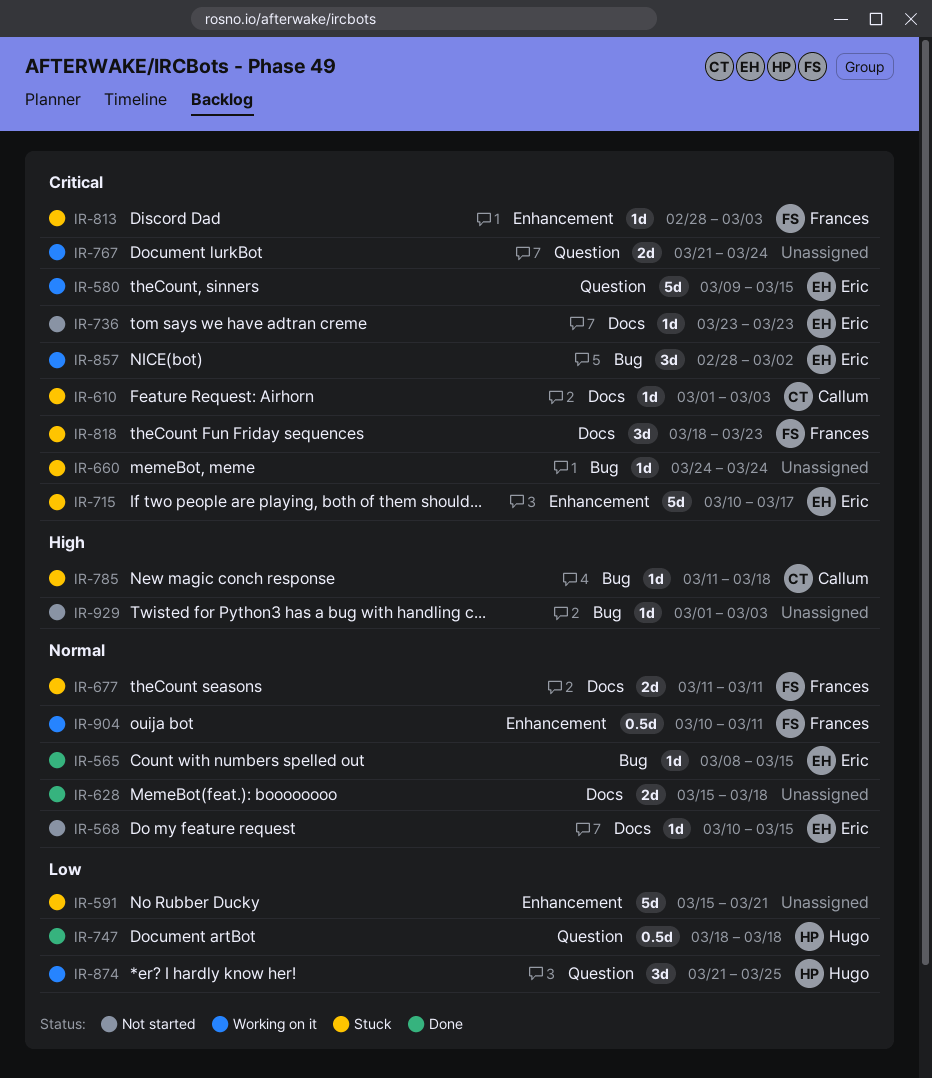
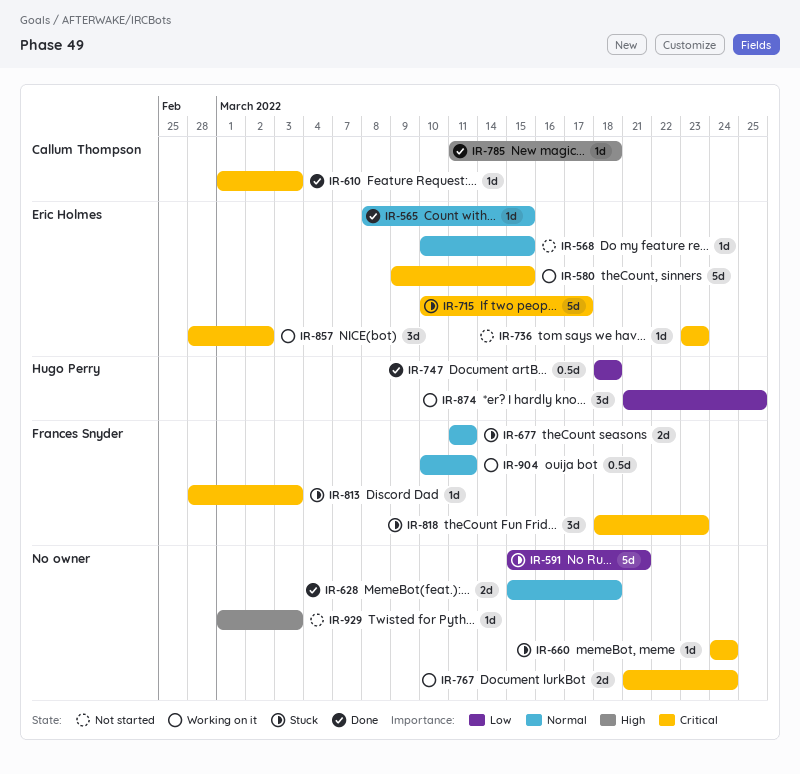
IR-610, status: Stuck -> Done
IR-785, status: Stuck -> Done

